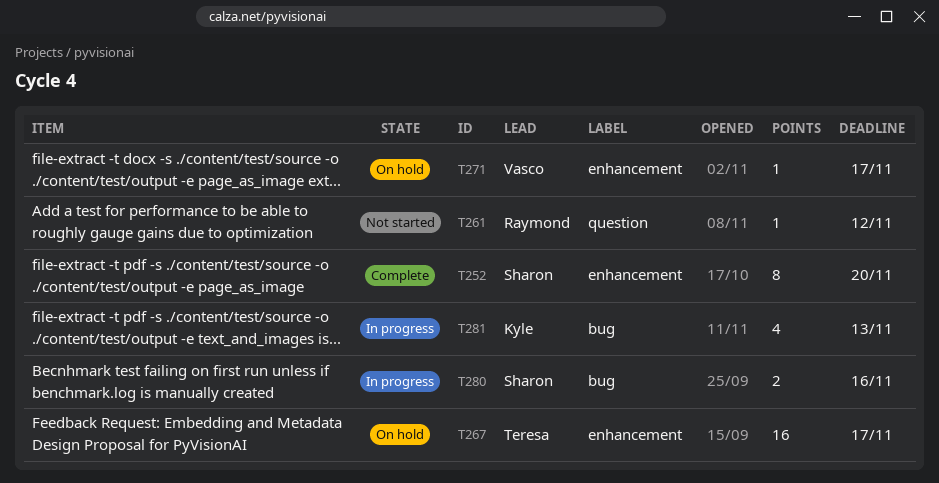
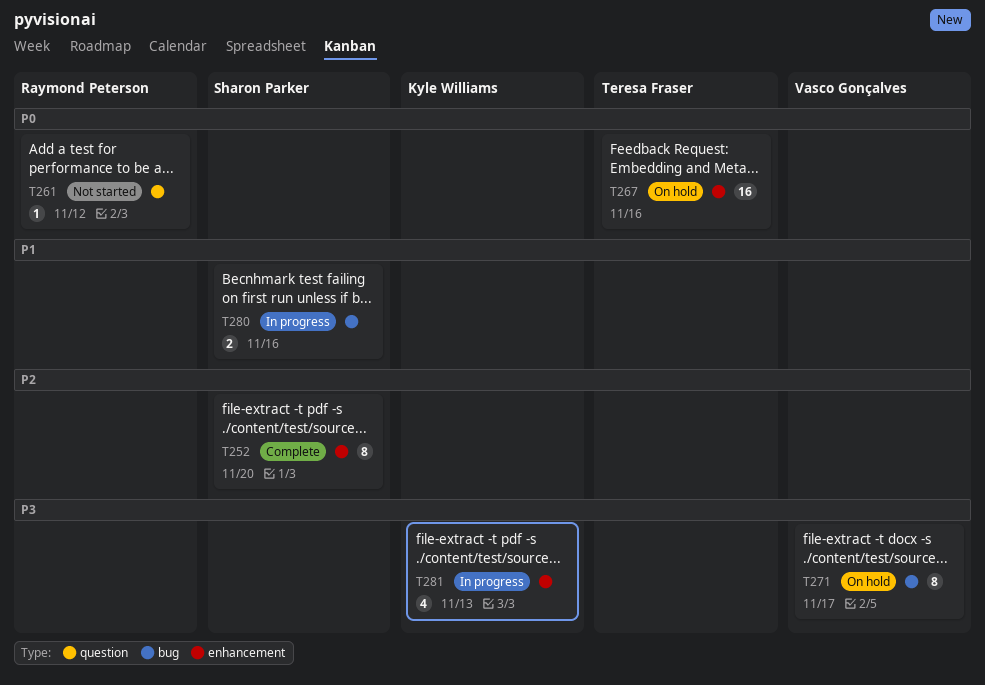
T267, due: Nov 17 -> Nov 16
T271, label: enhancement -> bug
T271, estimate: 1 -> 8
T281, label: bug -> enhancement

